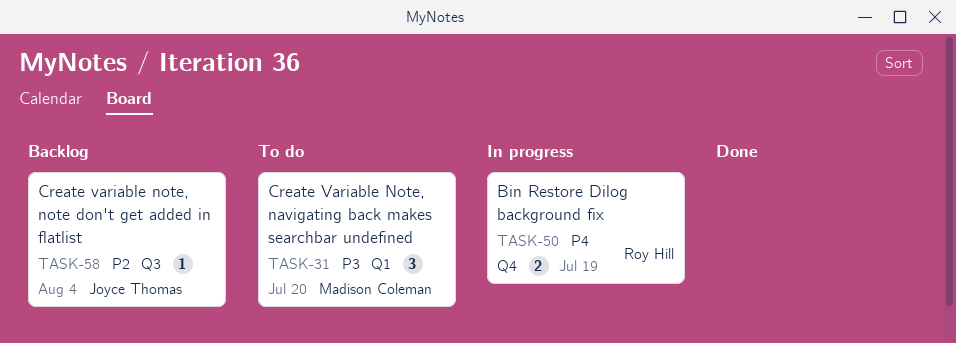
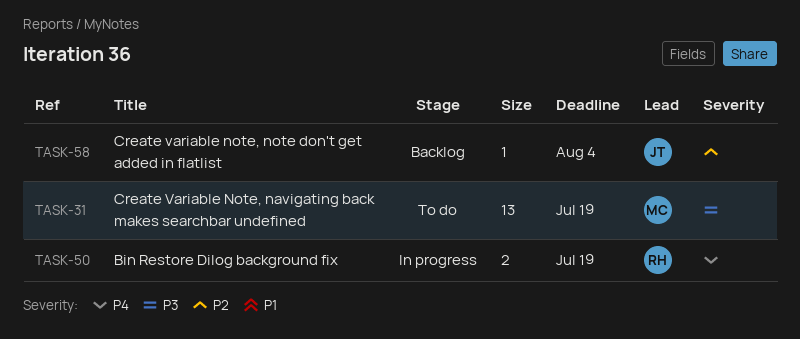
TASK-31, estimate: 3 -> 13
TASK-31, due: Jul 20 -> Jul 19

